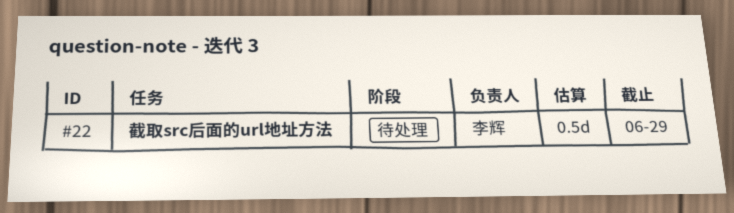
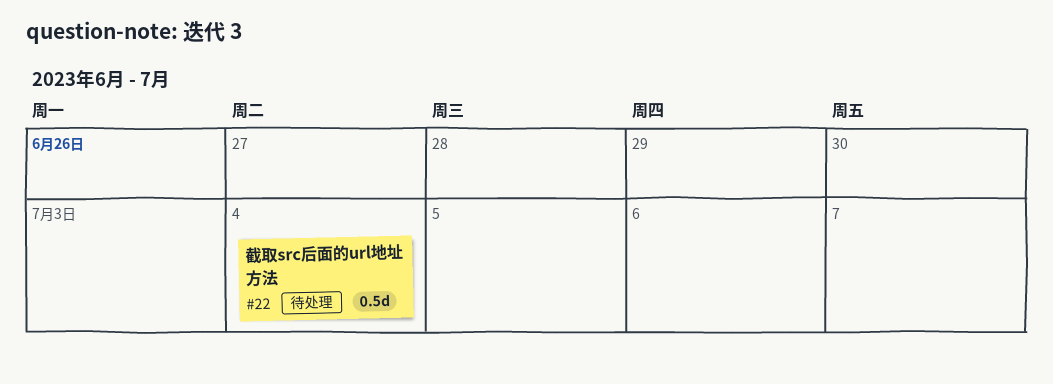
#22, due: Jun 29 -> Jul 4

